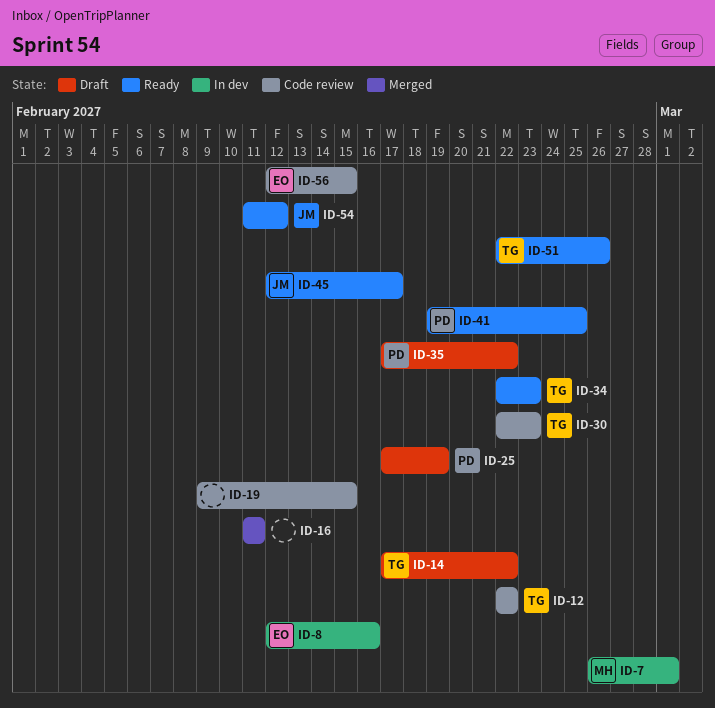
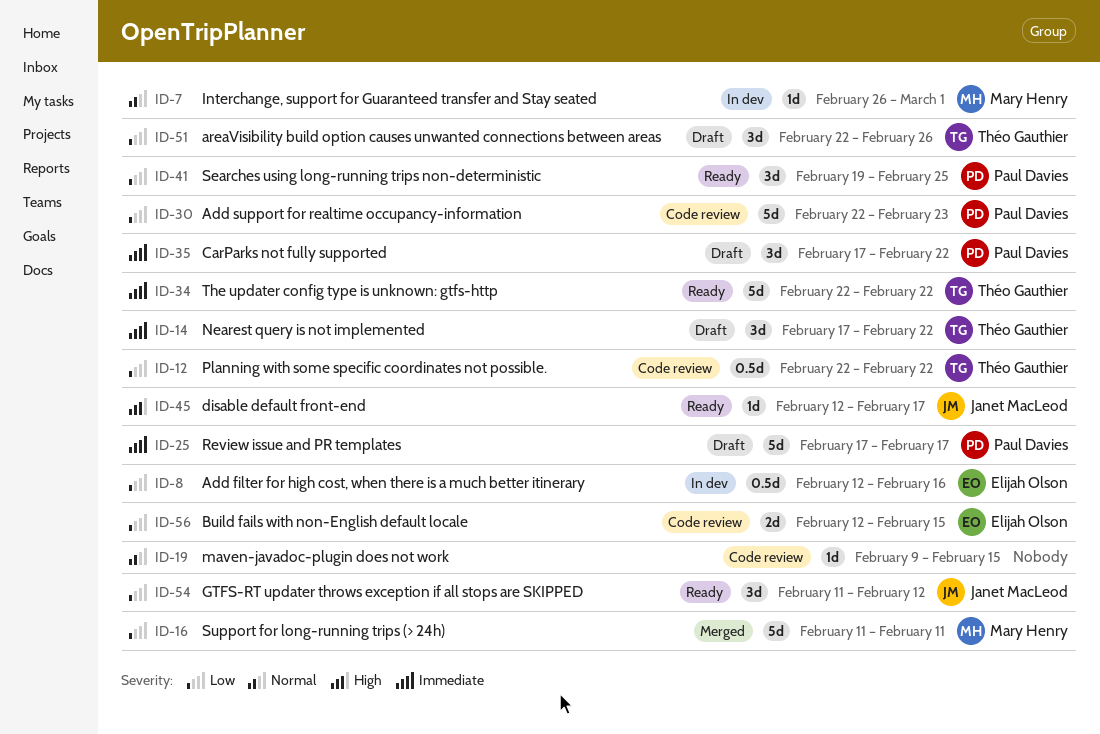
ID-16, owner: none -> Mary Henry
ID-25, due: Feb 19 -> Feb 17
ID-30, owner: Théo Gauthier -> Paul Davies
ID-34, due: Feb 23 -> Feb 22
ID-51, status: Ready -> Draft

